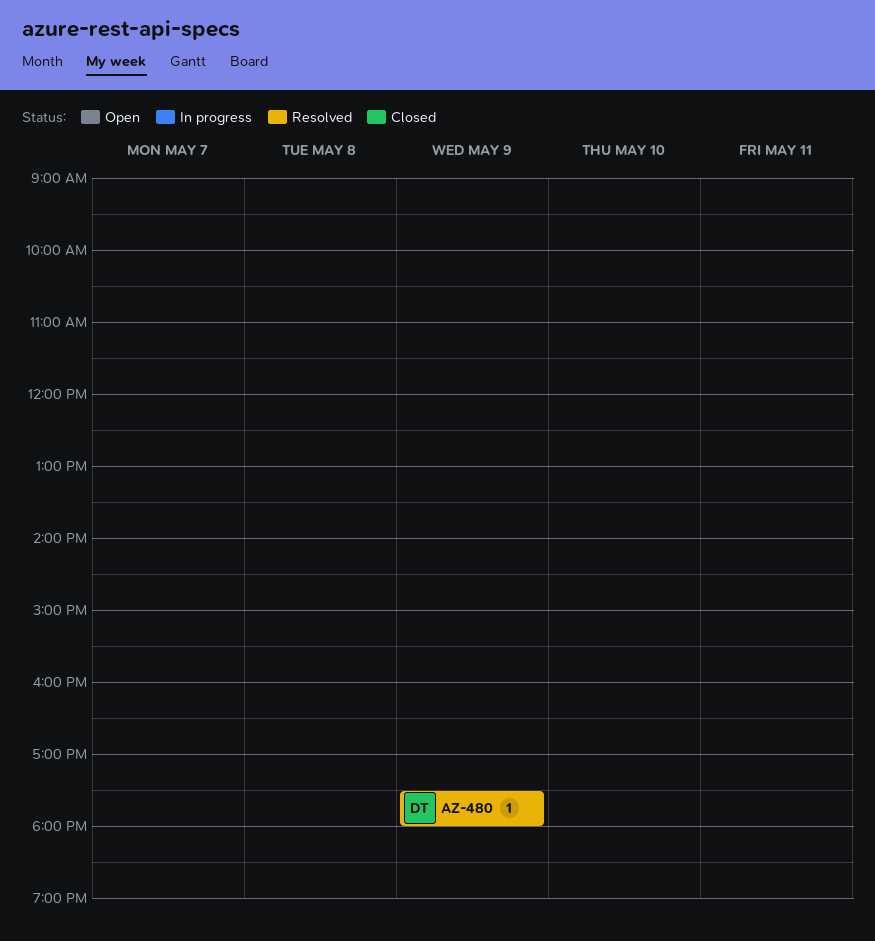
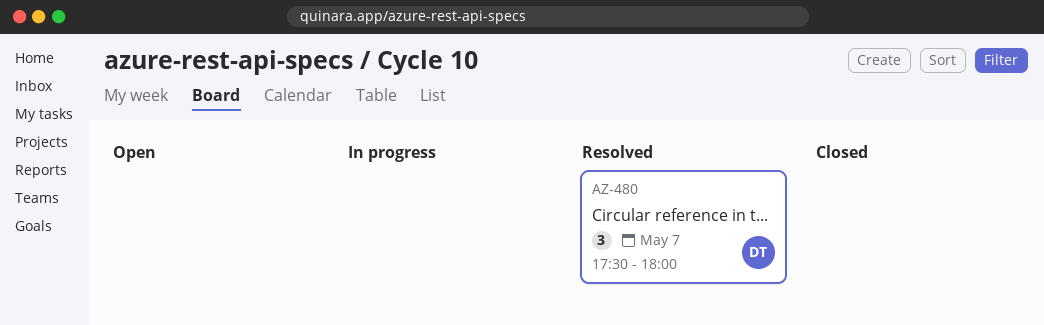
AZ-480, estimate: 1 -> 3
AZ-480, day: May 9 -> May 7

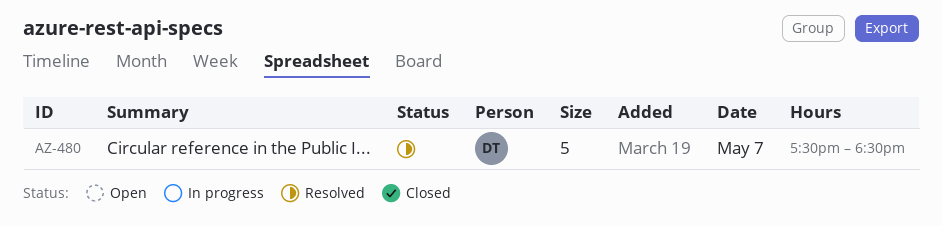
AZ-480, estimate: 3 -> 5
AZ-480, ends: 18:00 -> 18:30

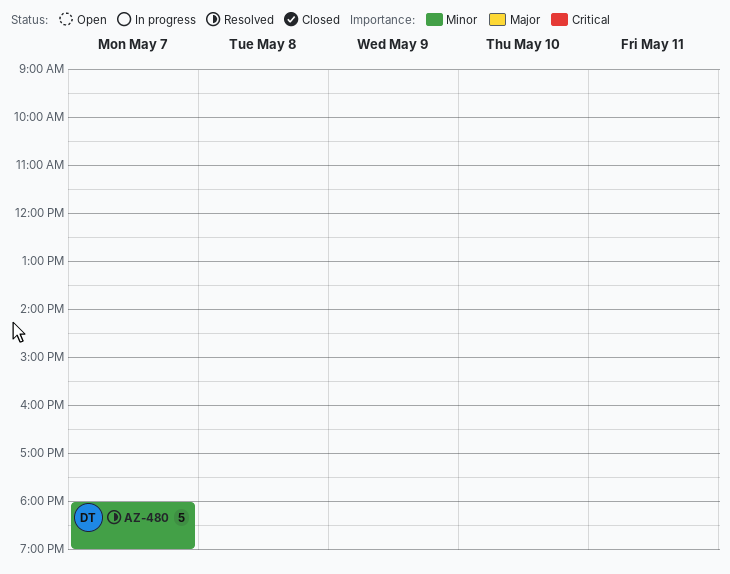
AZ-480, begins: 17:30 -> 18:00
AZ-480, ends: 18:30 -> 19:00

